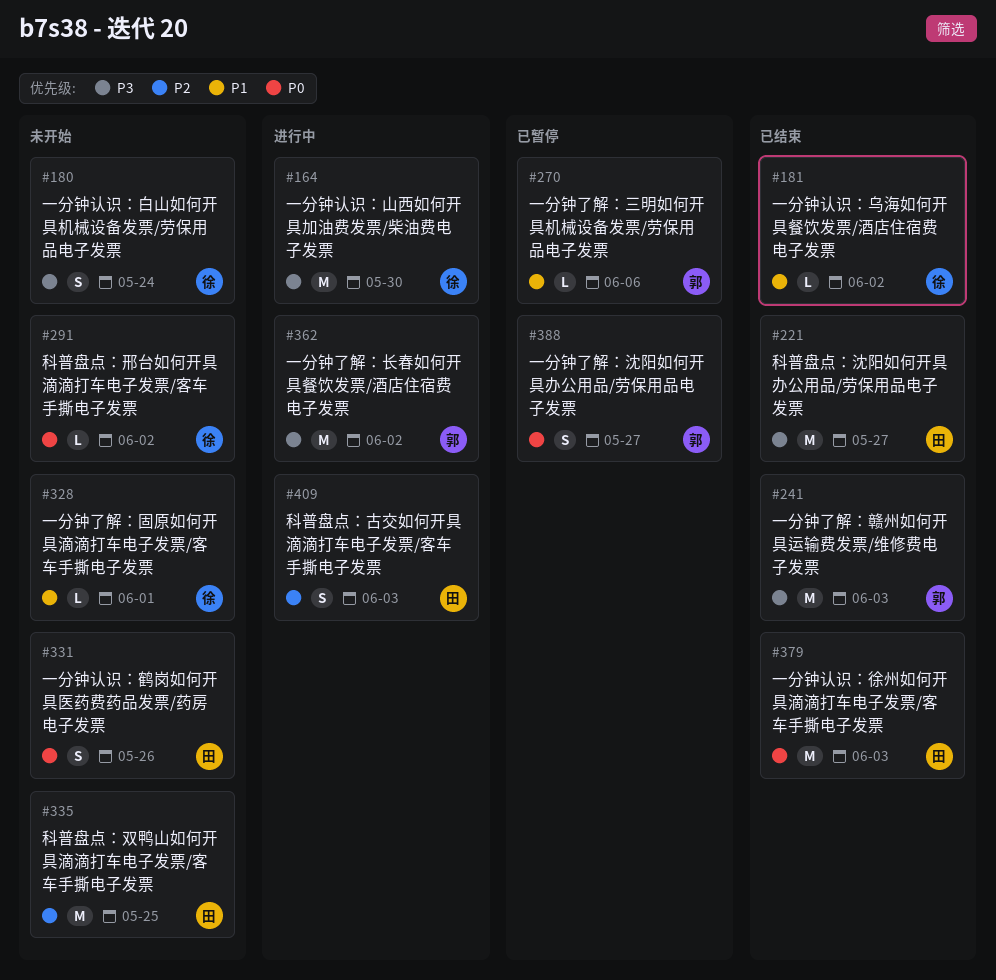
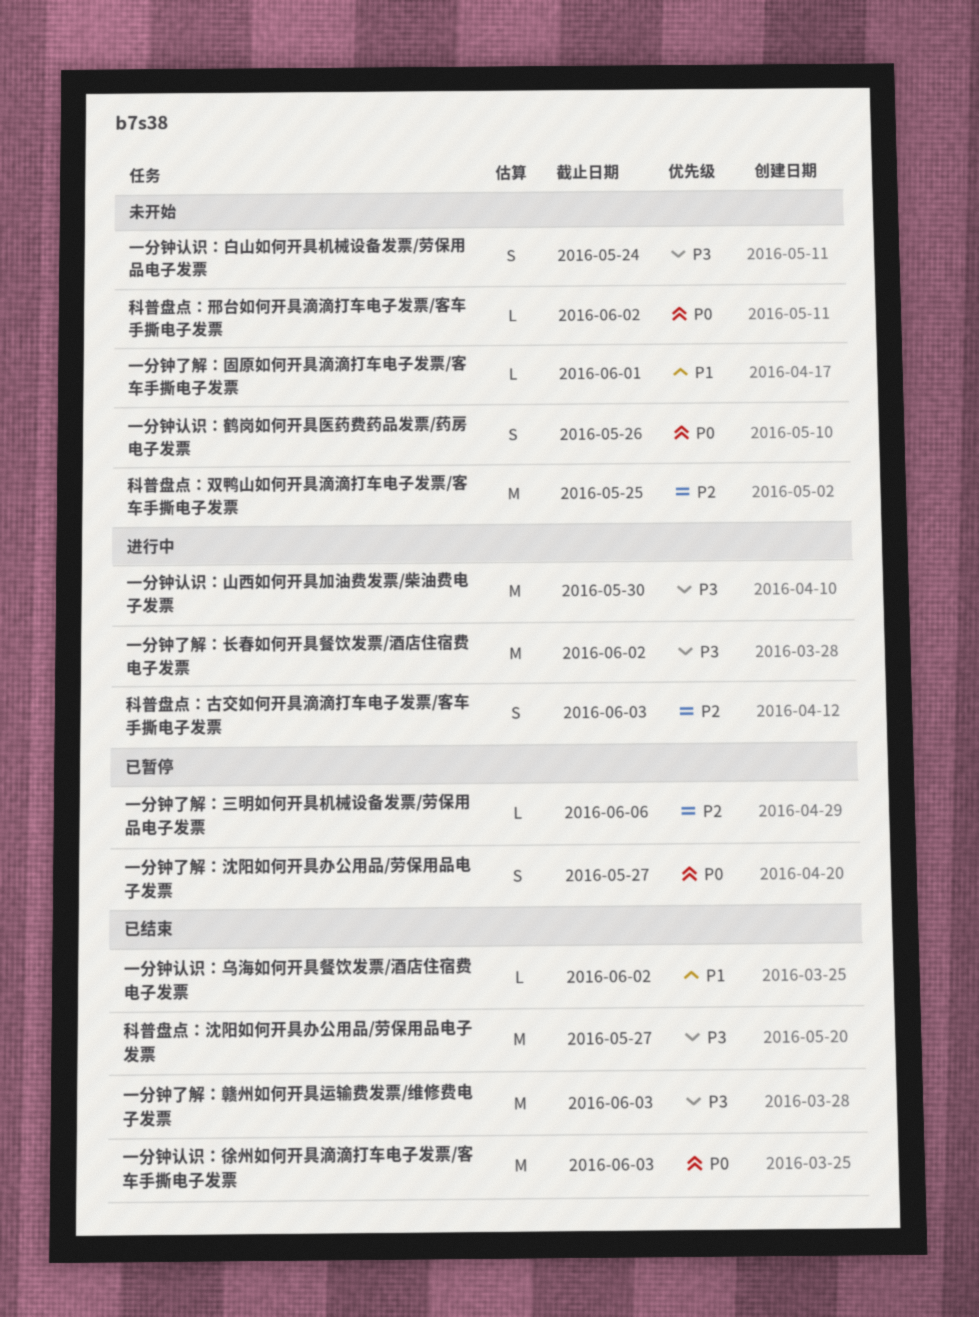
一分钟了解：三明如何开具机械设备发票/劳保用品电子发票, priority: P1 -> P2

